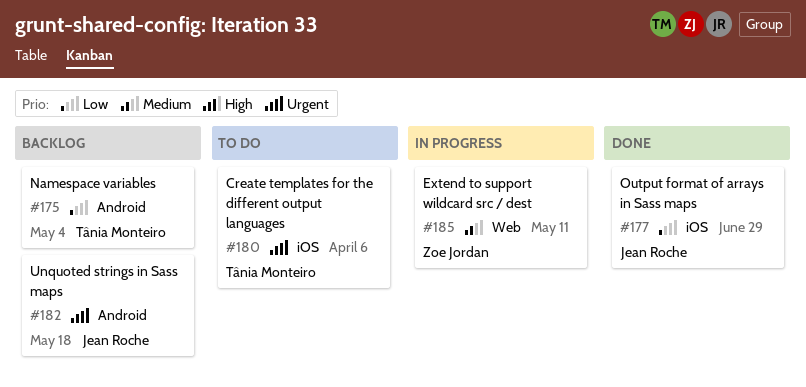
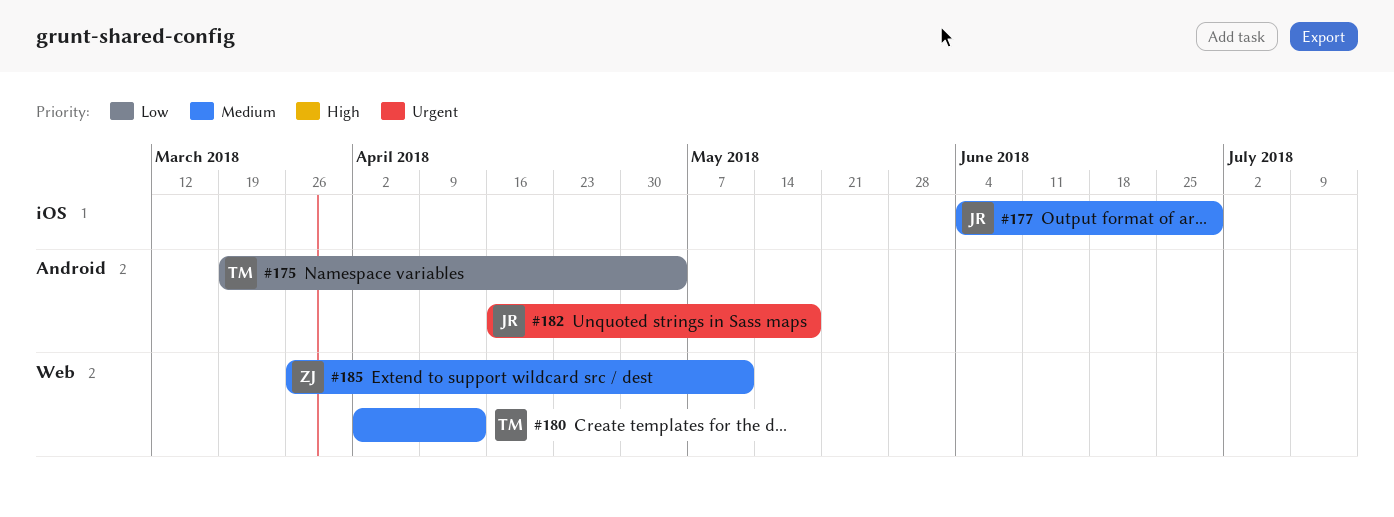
#177, priority: Low -> Medium
#180, priority: Urgent -> Medium
#180, label: iOS -> Web
#180, due: Apr 6 -> Apr 13

